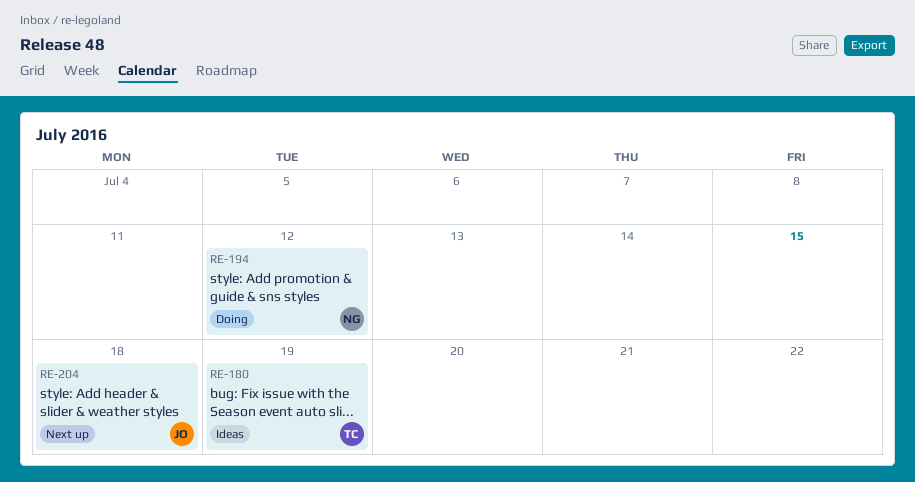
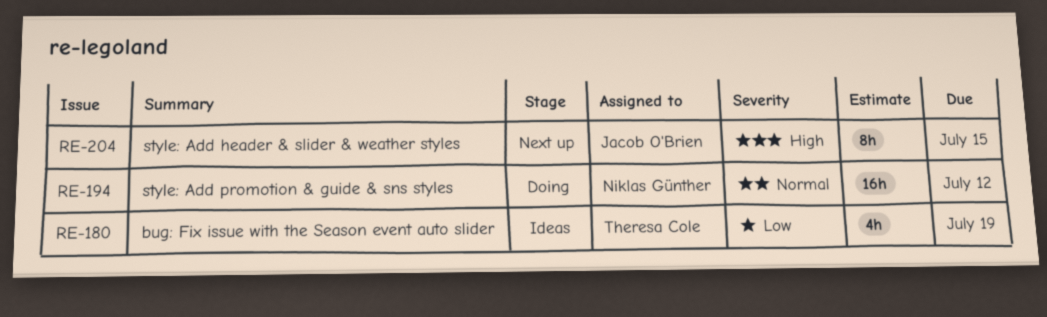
RE-204, due: Jul 18 -> Jul 15

